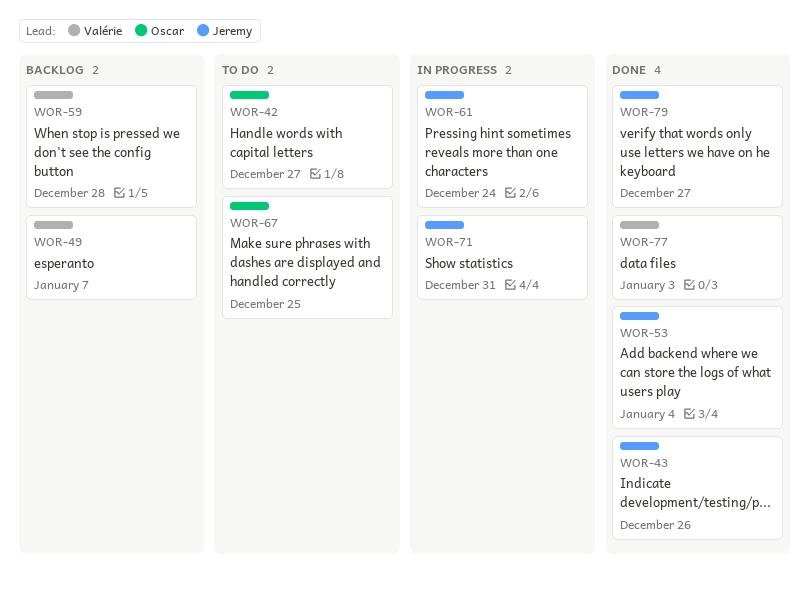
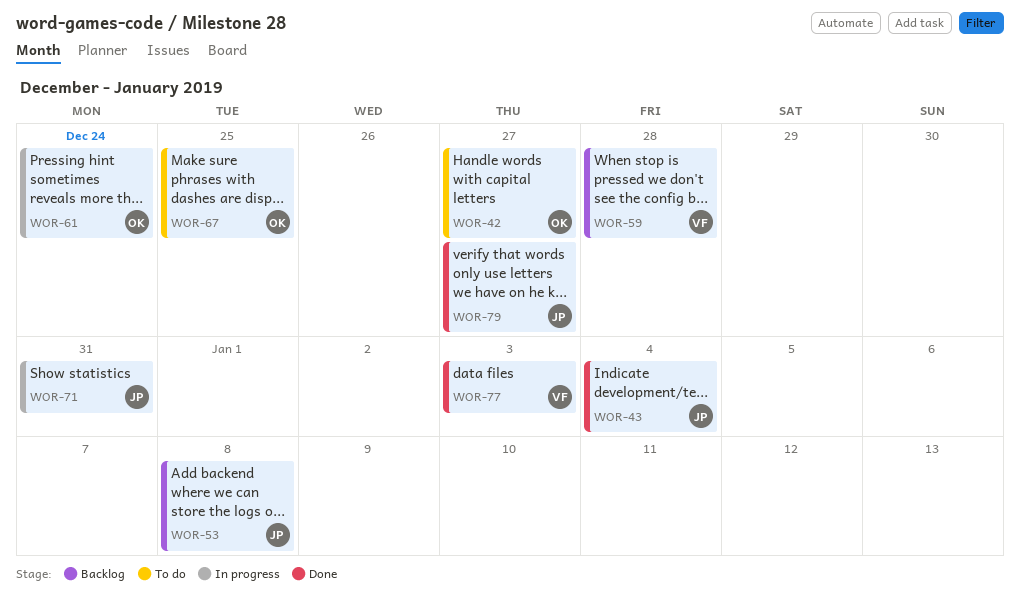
WOR-43, due: Dec 26 -> Jan 4
WOR-49: present -> none
WOR-53, status: Done -> Backlog
WOR-53, due: Jan 4 -> Jan 8
WOR-61, owner: Jeremy -> Oscar

